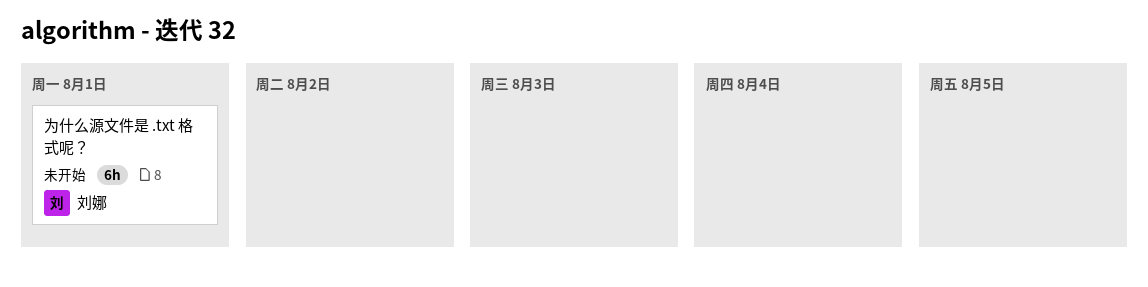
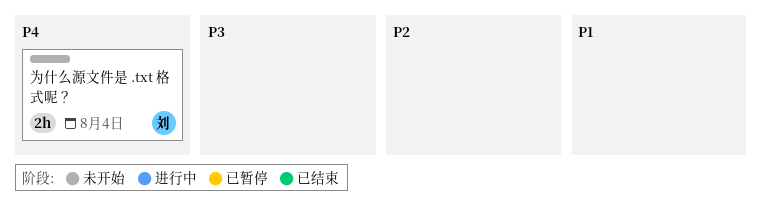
为什么源文件是 .txt 格式呢？, estimate: 6h -> 2h
为什么源文件是 .txt 格式呢？, due: Aug 1 -> Aug 4

